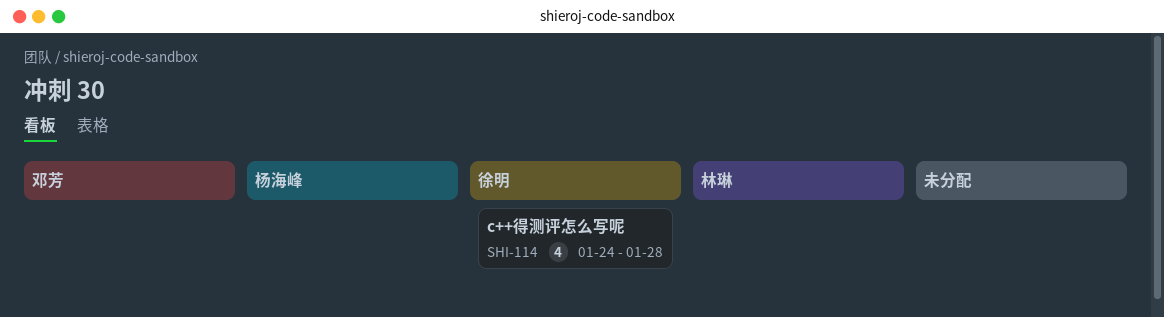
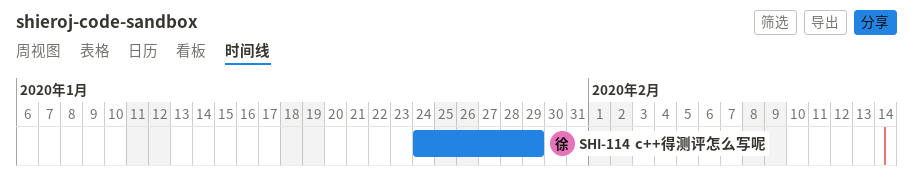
SHI-114, due: Jan 28 -> Jan 29

